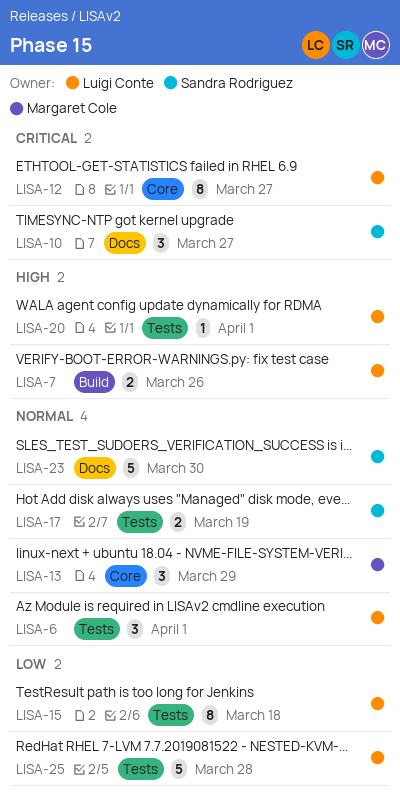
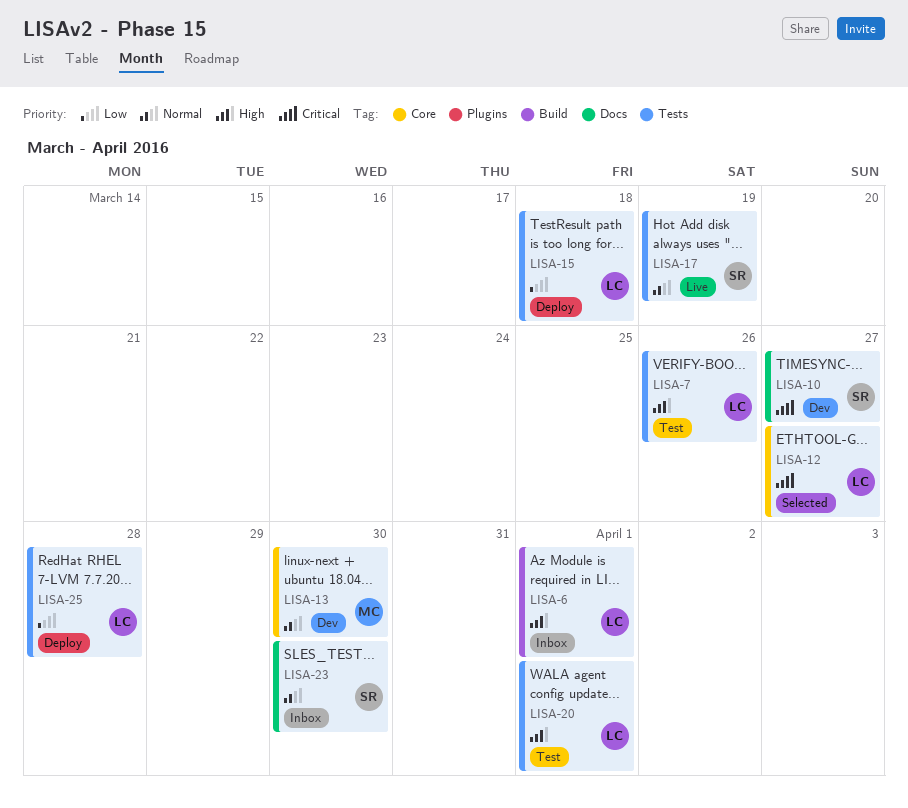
LISA-6, priority: Normal -> High
LISA-6, label: Tests -> Build
LISA-7, label: Build -> Tests
LISA-13, due: Mar 29 -> Mar 30

